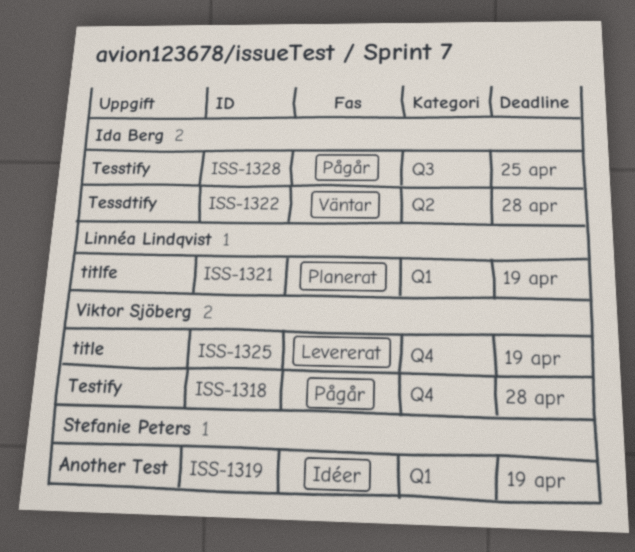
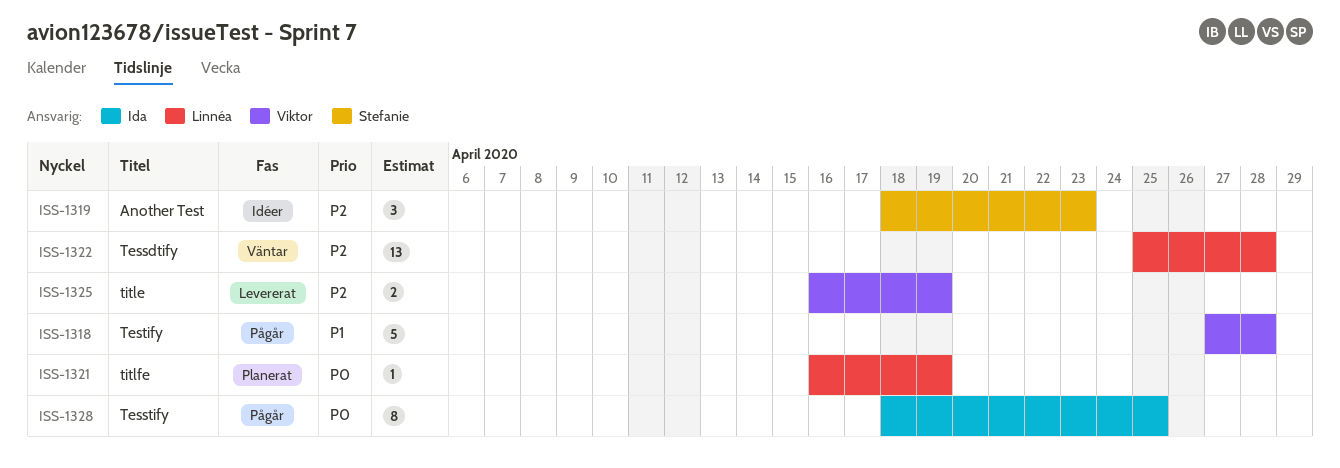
ISS-1319, due: Apr 19 -> Apr 23
ISS-1322, owner: Ida Berg -> Linnéa Lindqvist

